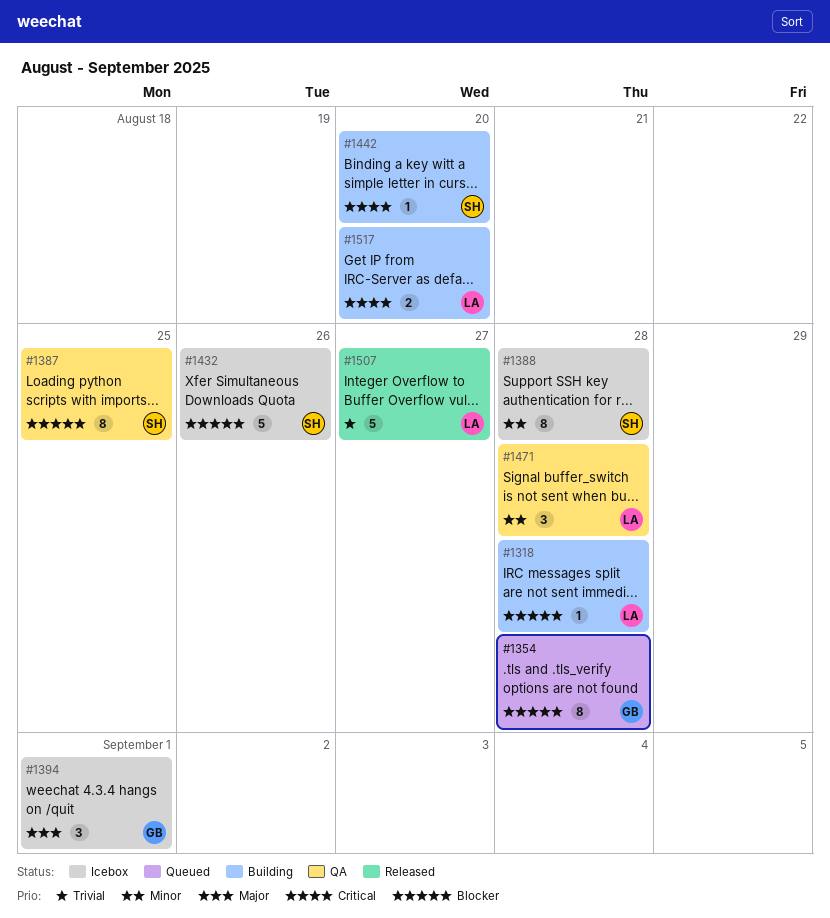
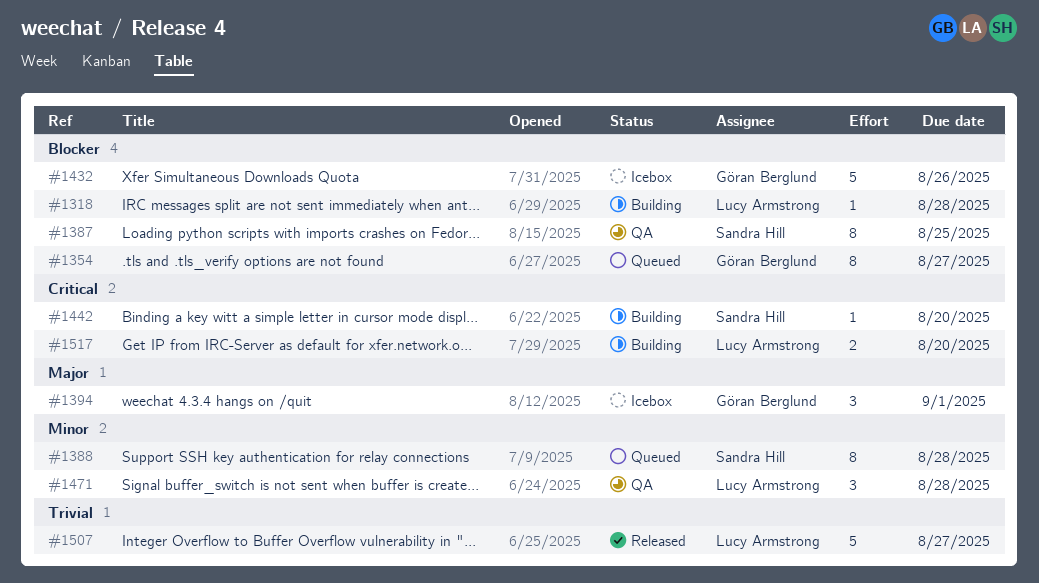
#1354, due: Aug 28 -> Aug 27
#1388, status: Icebox -> Queued
#1432, owner: Sandra Hill -> Göran Berglund

